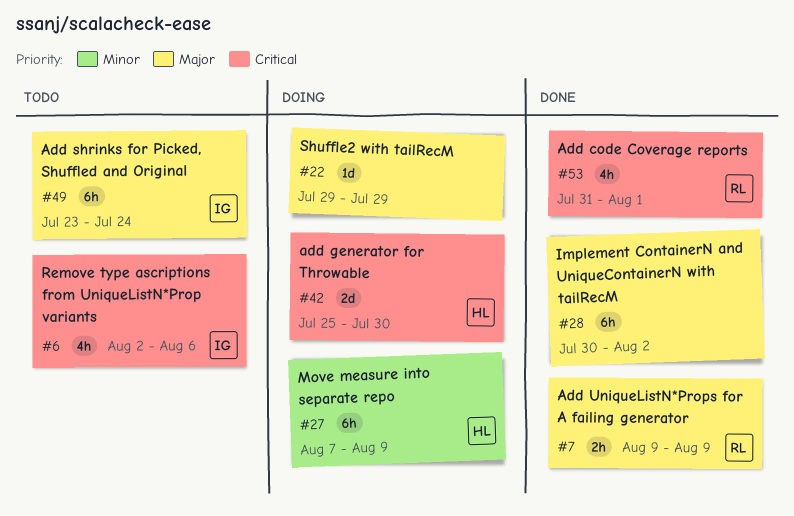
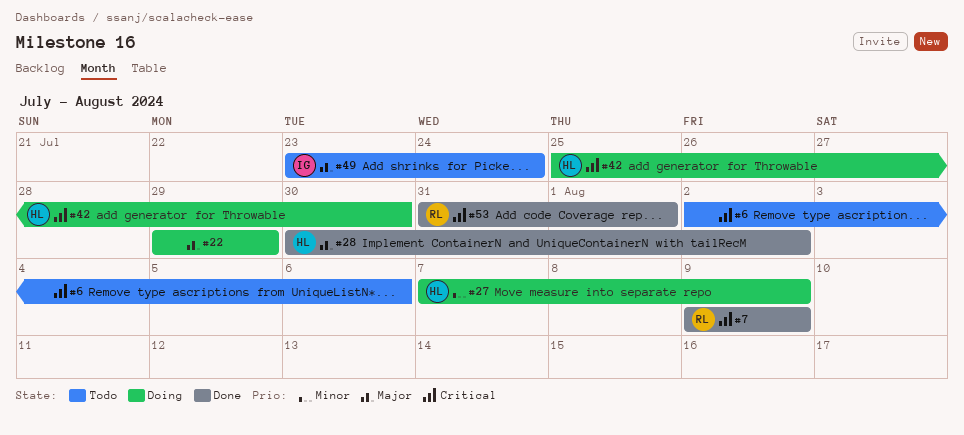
#6, owner: IG -> none
#7, priority: Major -> Critical
#28, owner: none -> HL

